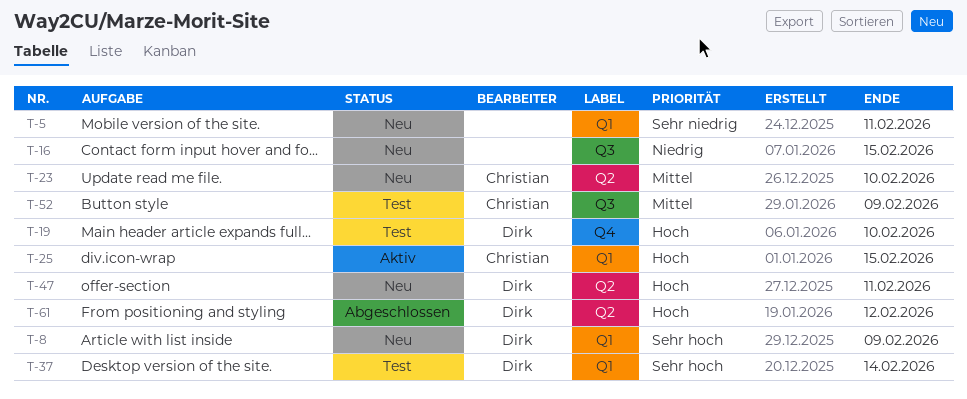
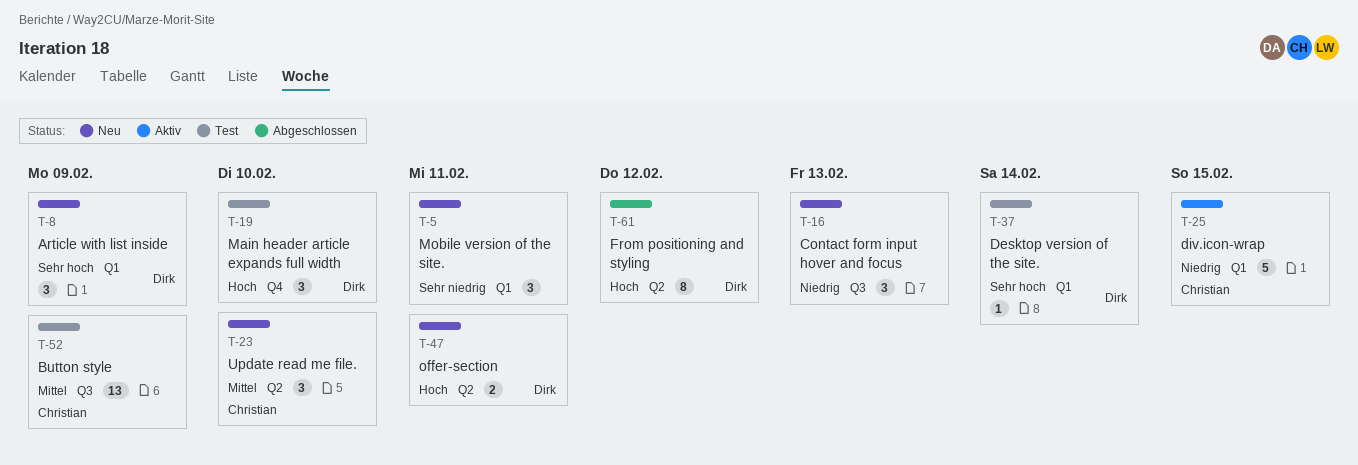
T-16, due: Feb 15 -> Feb 13
T-25, priority: Hoch -> Niedrig

